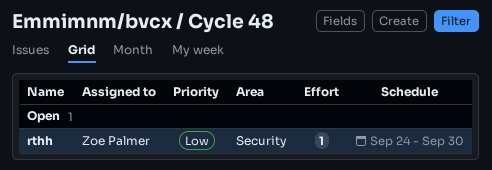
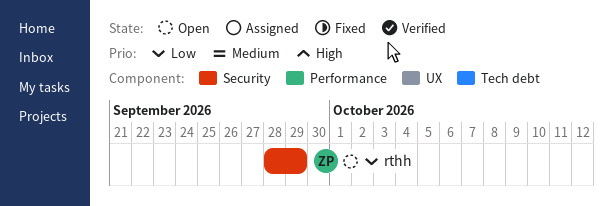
rthh, start: Sep 24 -> Sep 28
rthh, due: Sep 30 -> Sep 29

